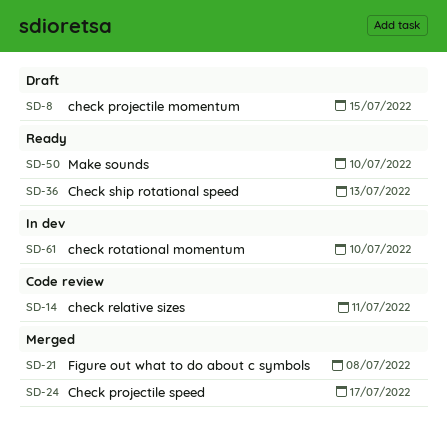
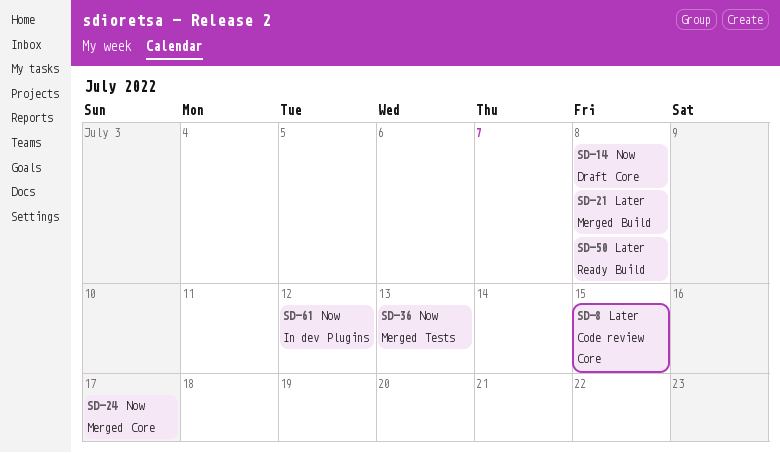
SD-8, status: Draft -> Code review
SD-14, status: Code review -> Draft
SD-14, due: Jul 11 -> Jul 8
SD-36, status: Ready -> Merged
SD-50, due: Jul 10 -> Jul 8
SD-61, due: Jul 10 -> Jul 12

